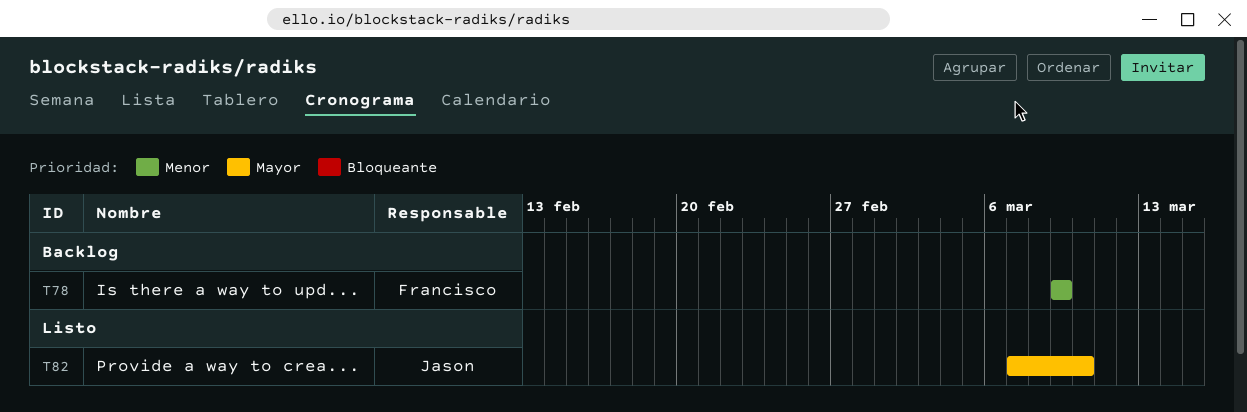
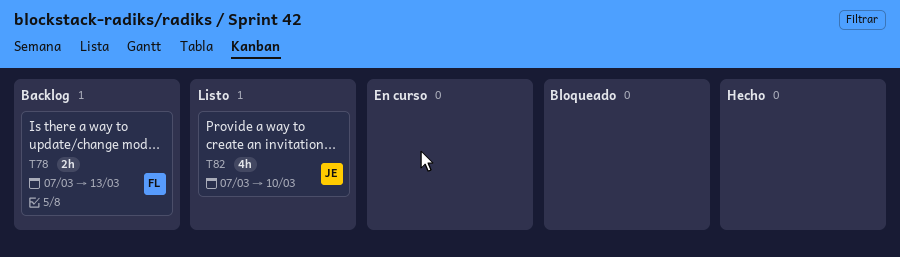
T78, start: Mar 9 -> Mar 7
T78, due: Mar 9 -> Mar 13

